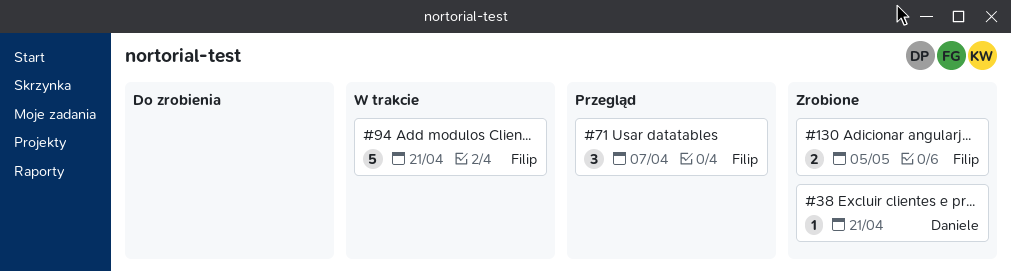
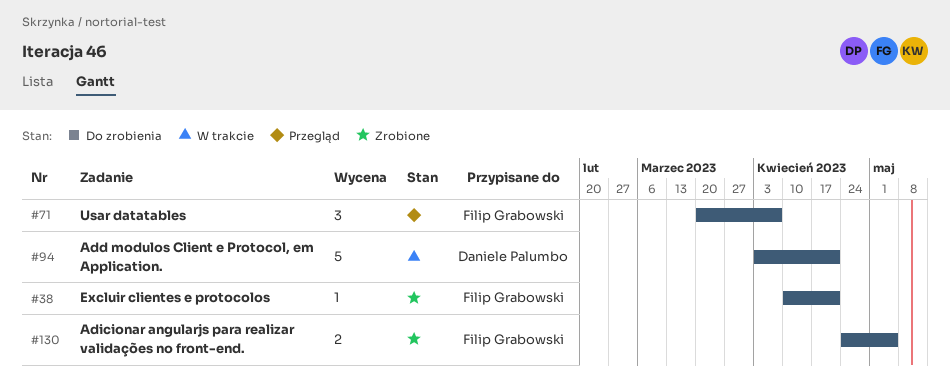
#38, owner: Daniele Palumbo -> Filip Grabowski
#94, owner: Filip Grabowski -> Daniele Palumbo

